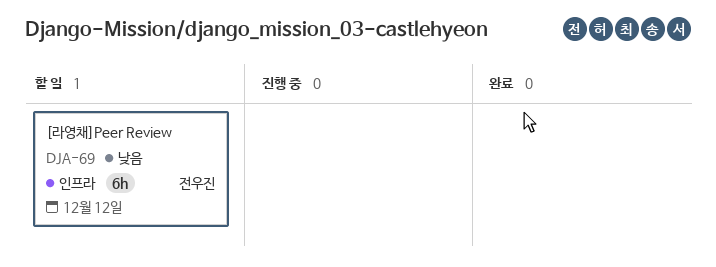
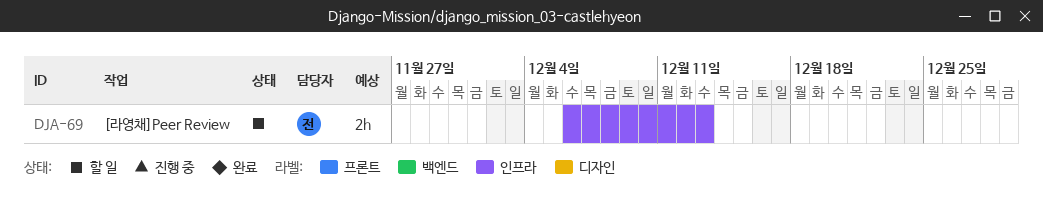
DJA-69, estimate: 6h -> 2h
DJA-69, due: Dec 12 -> Dec 13

